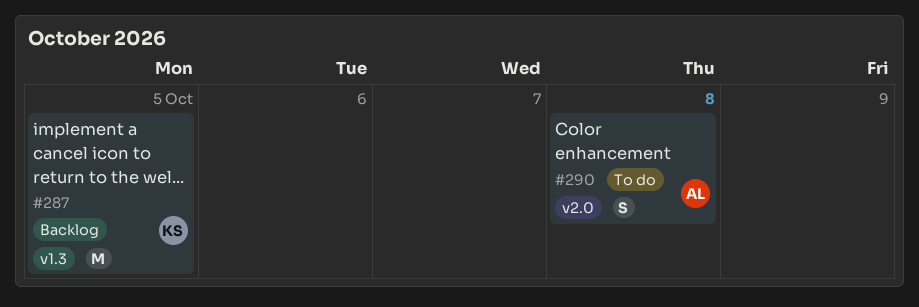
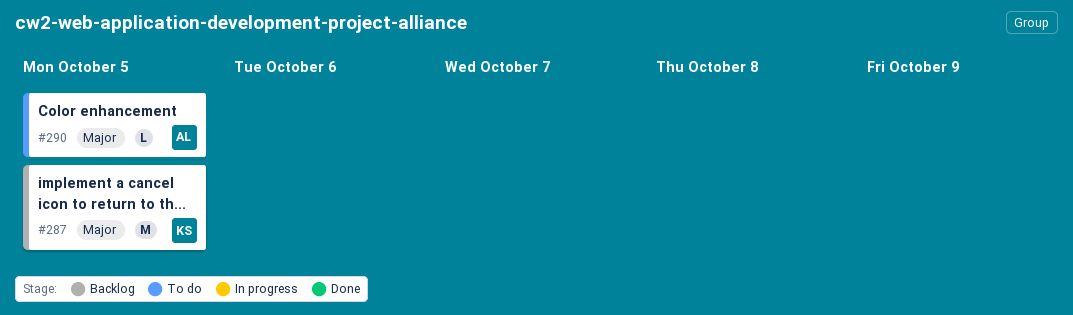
#290, estimate: S -> L
#290, due: Oct 8 -> Oct 5

